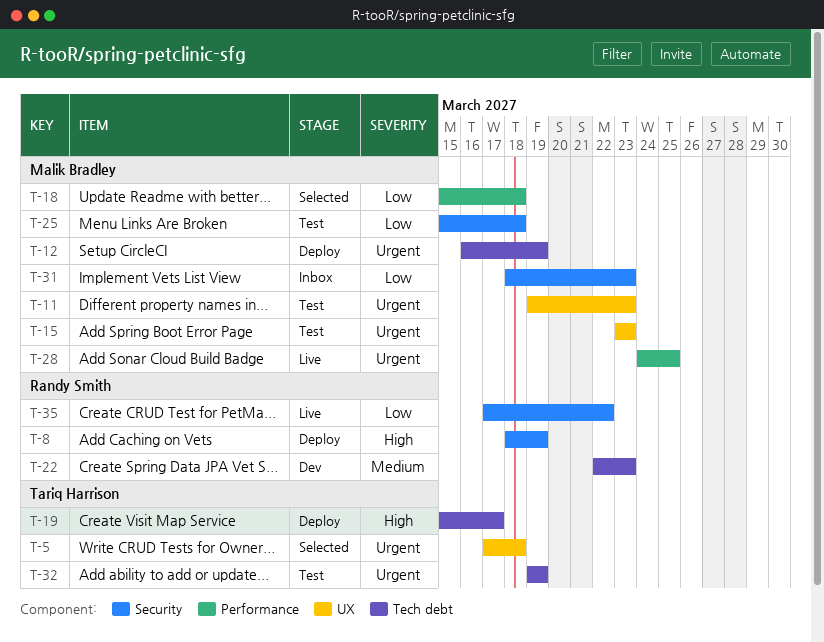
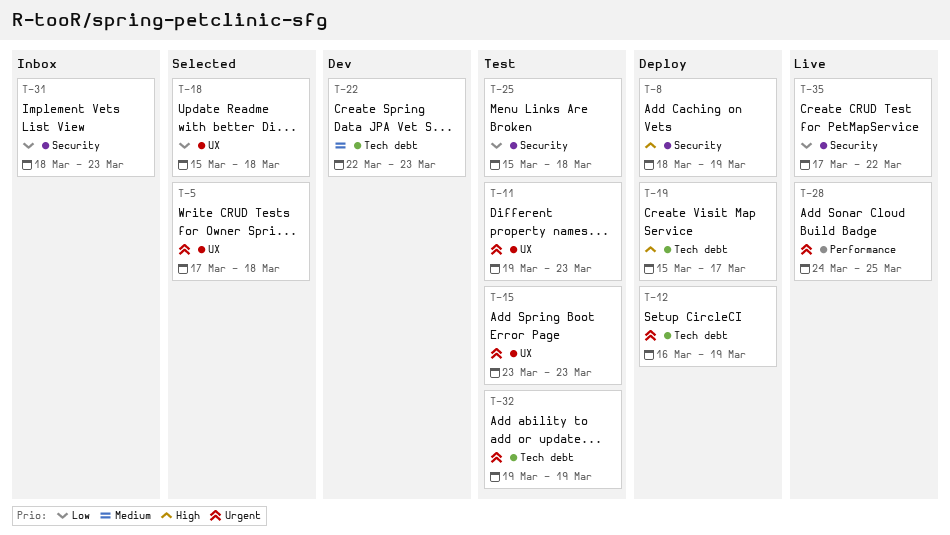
T-18, label: Performance -> UX

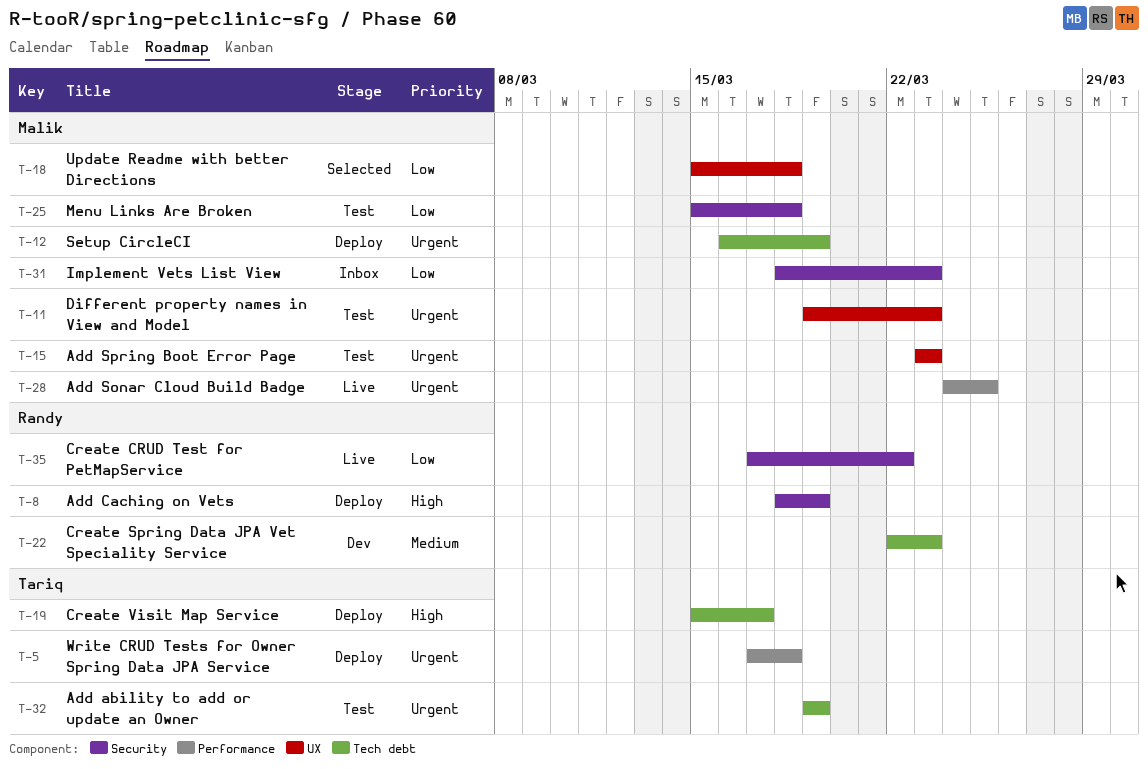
T-5, status: Selected -> Deploy
T-5, label: UX -> Performance

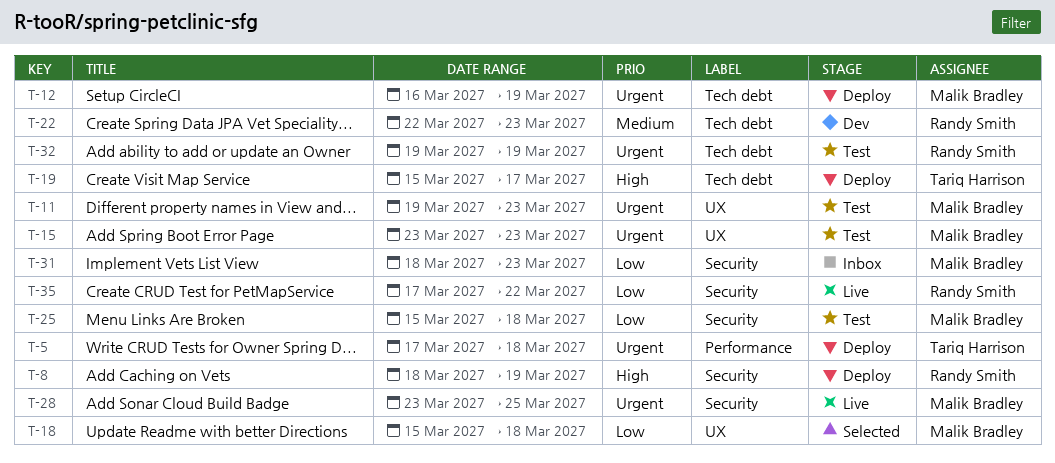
T-28, label: Performance -> Security
T-28, start: Mar 24 -> Mar 23
T-32, owner: Tariq Harrison -> Randy Smith

